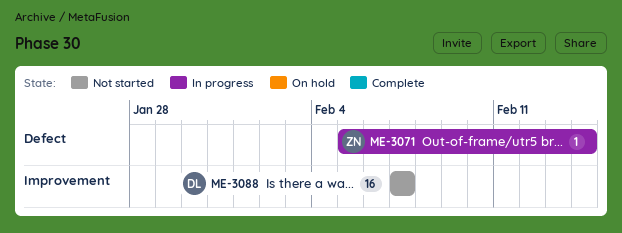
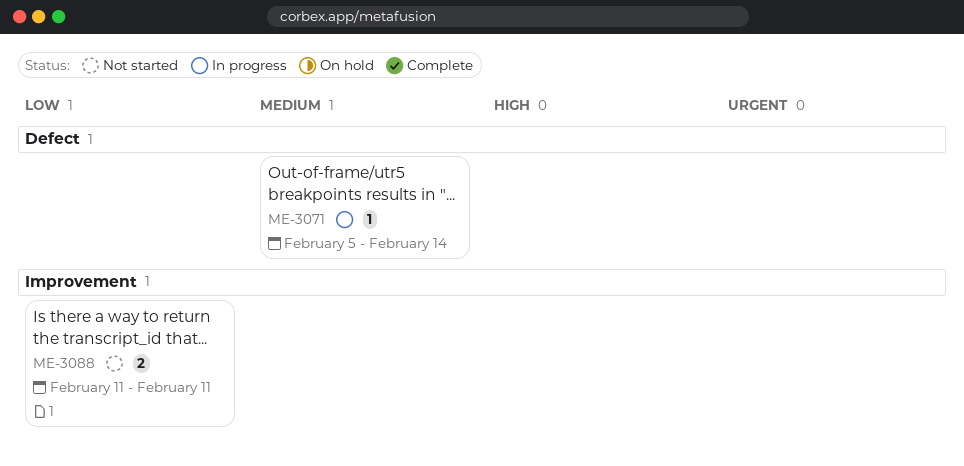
ME-3088, estimate: 16 -> 2
ME-3088, start: Feb 7 -> Feb 11
ME-3088, due: Feb 7 -> Feb 11

